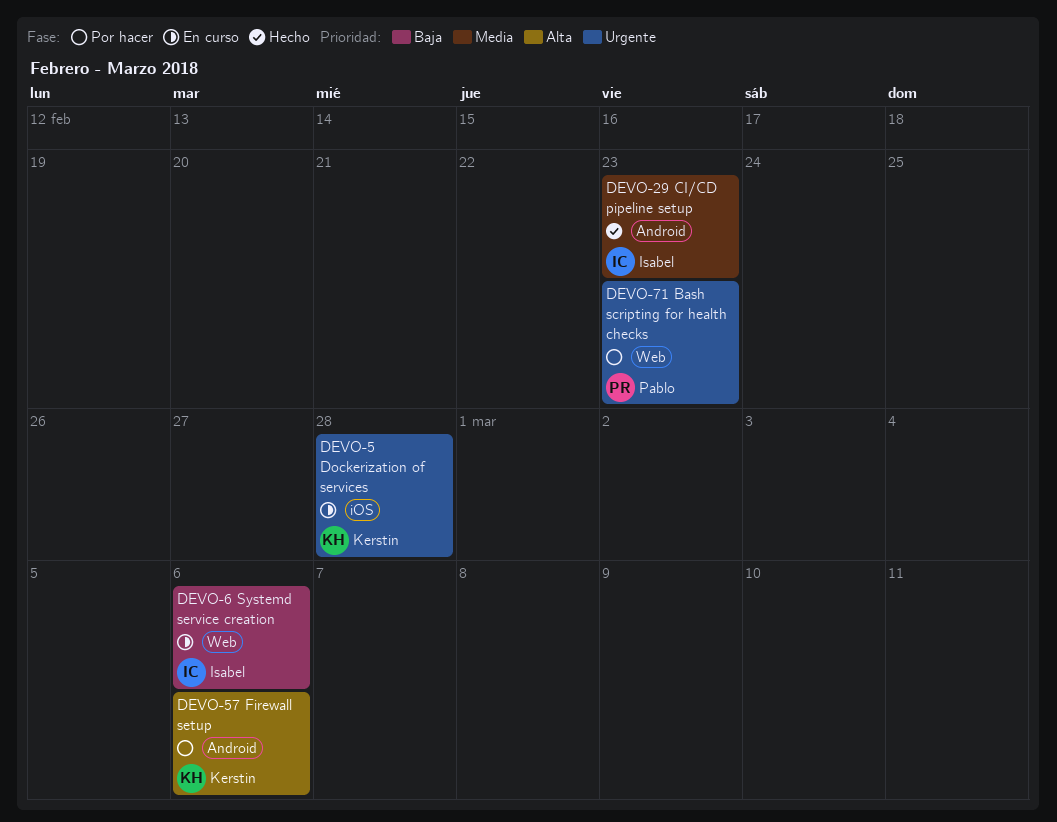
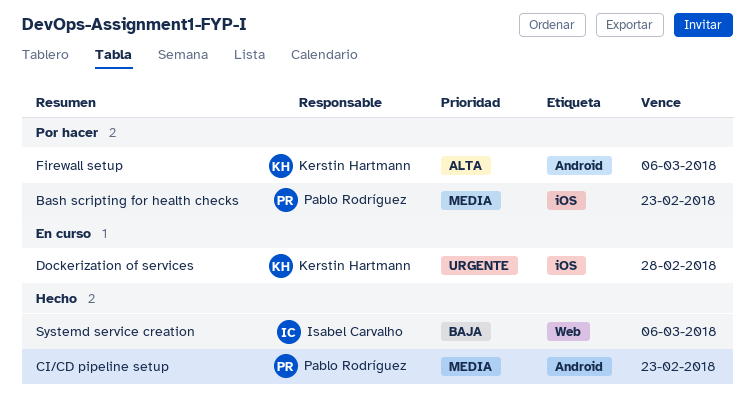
Bash scripting for health checks, priority: Urgente -> Media
Bash scripting for health checks, label: Web -> iOS
CI/CD pipeline setup, owner: Isabel Carvalho -> Pablo Rodríguez
Systemd service creation, status: En curso -> Hecho

